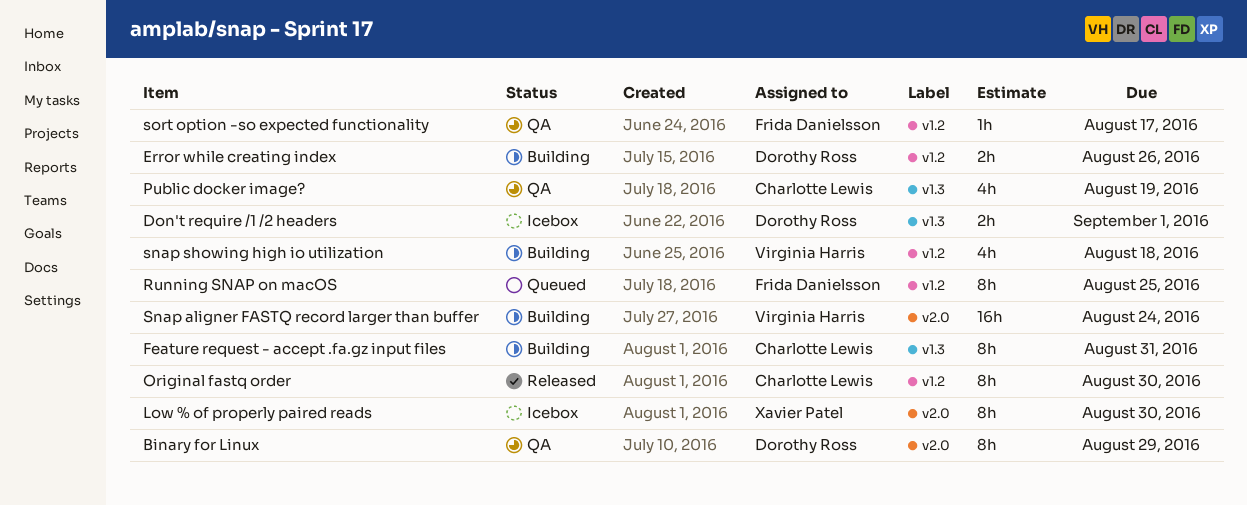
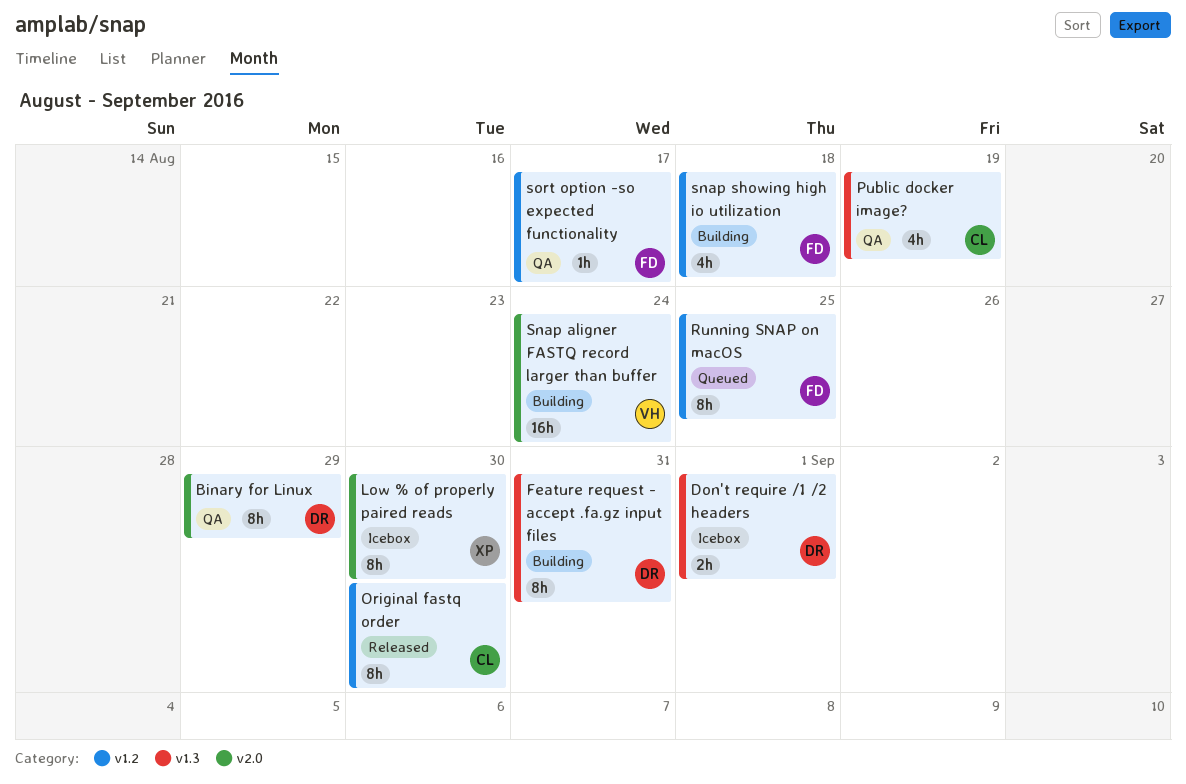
Error while creating index: present -> none
Feature request - accept .fa.gz input files, owner: Charlotte Lewis -> Dorothy Ross
snap showing high io utilization, owner: Virginia Harris -> Frida Danielsson

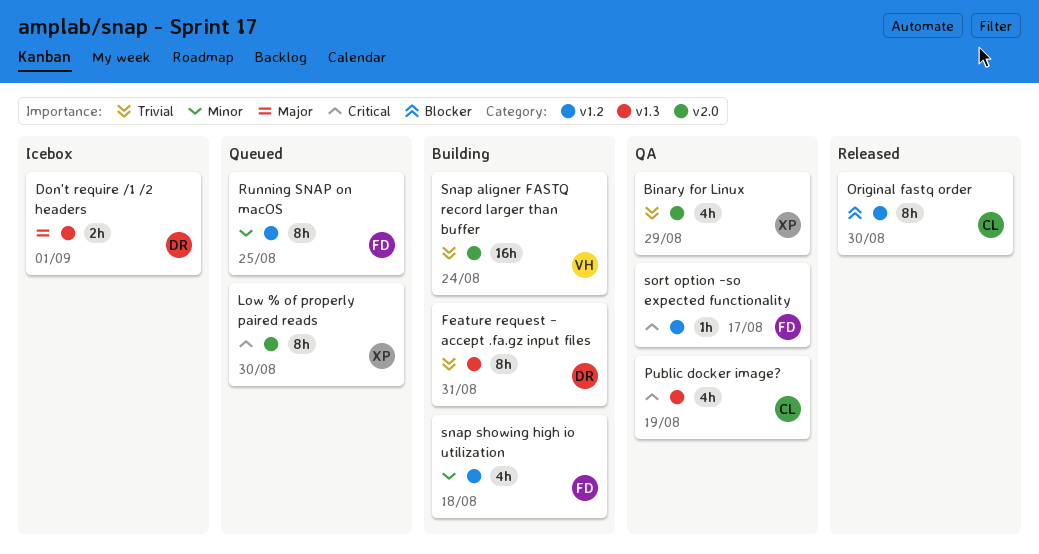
Binary for Linux, owner: DR -> XP
Binary for Linux, estimate: 8h -> 4h
Low % of properly paired reads, status: Icebox -> Queued

